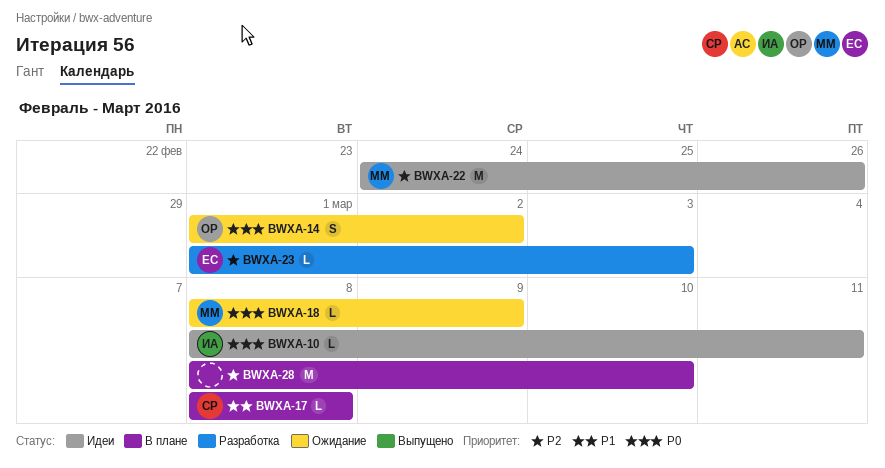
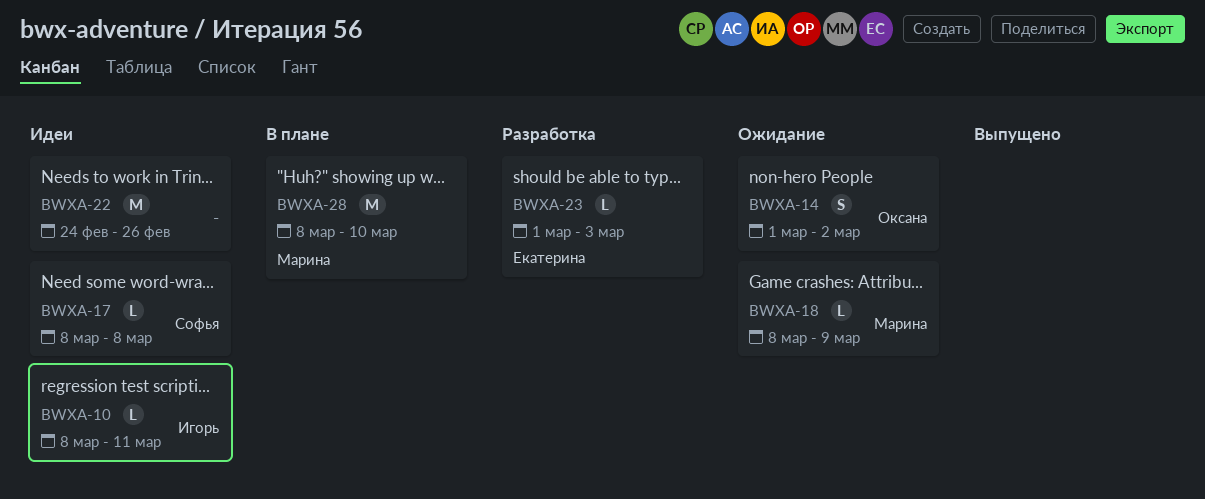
BWXA-17, status: В плане -> Идеи
BWXA-22, owner: Марина -> none
BWXA-28, owner: none -> Марина

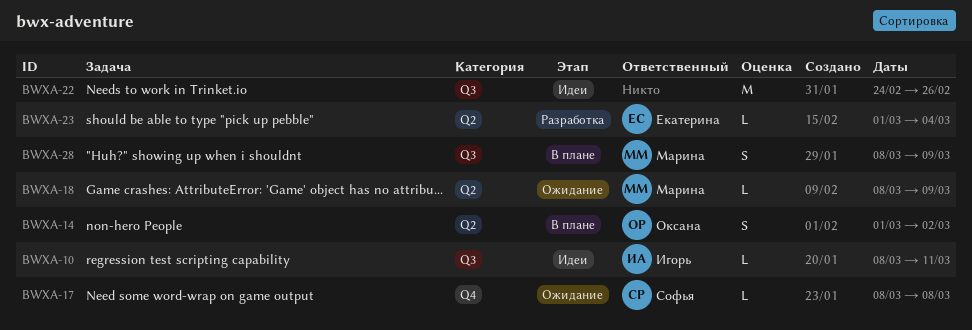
BWXA-14, status: Ожидание -> В плане
BWXA-17, status: Идеи -> Ожидание
BWXA-23, due: Mar 3 -> Mar 4
BWXA-28, estimate: M -> S
BWXA-28, due: Mar 10 -> Mar 9

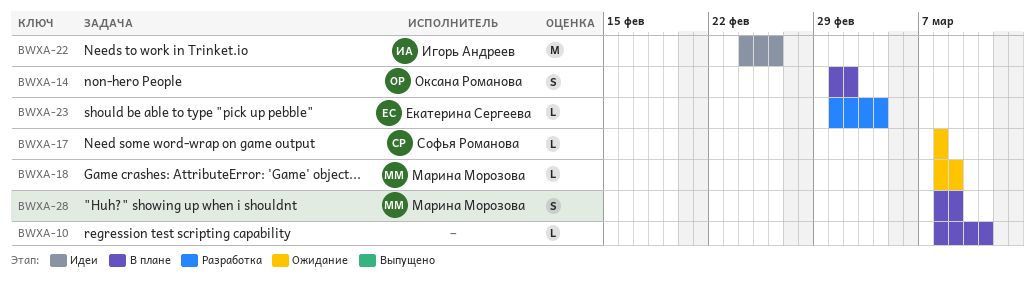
BWXA-10, status: Идеи -> В плане
BWXA-10, owner: Игорь Андреев -> none
BWXA-22, owner: none -> Игорь Андреев

